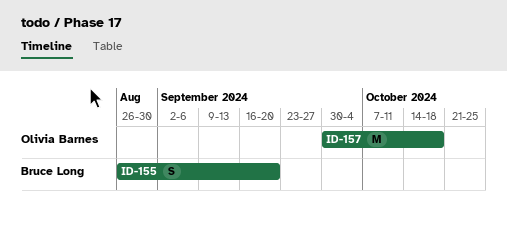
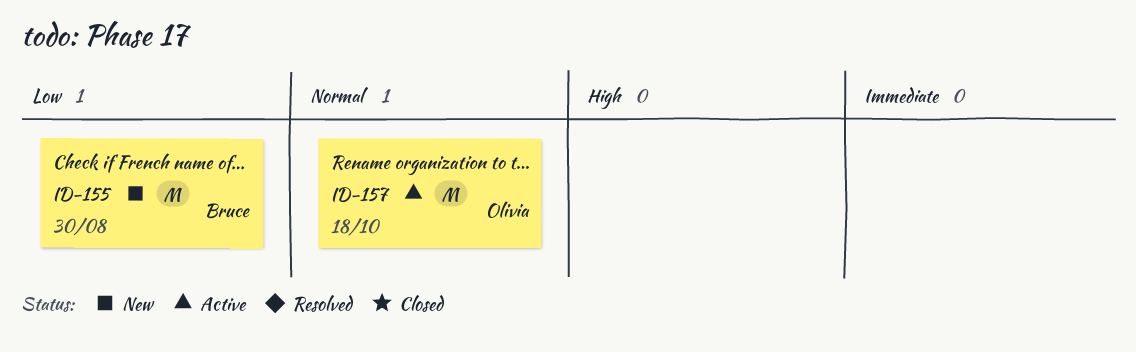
ID-155, estimate: S -> M
ID-155, due: Sep 20 -> Aug 30

